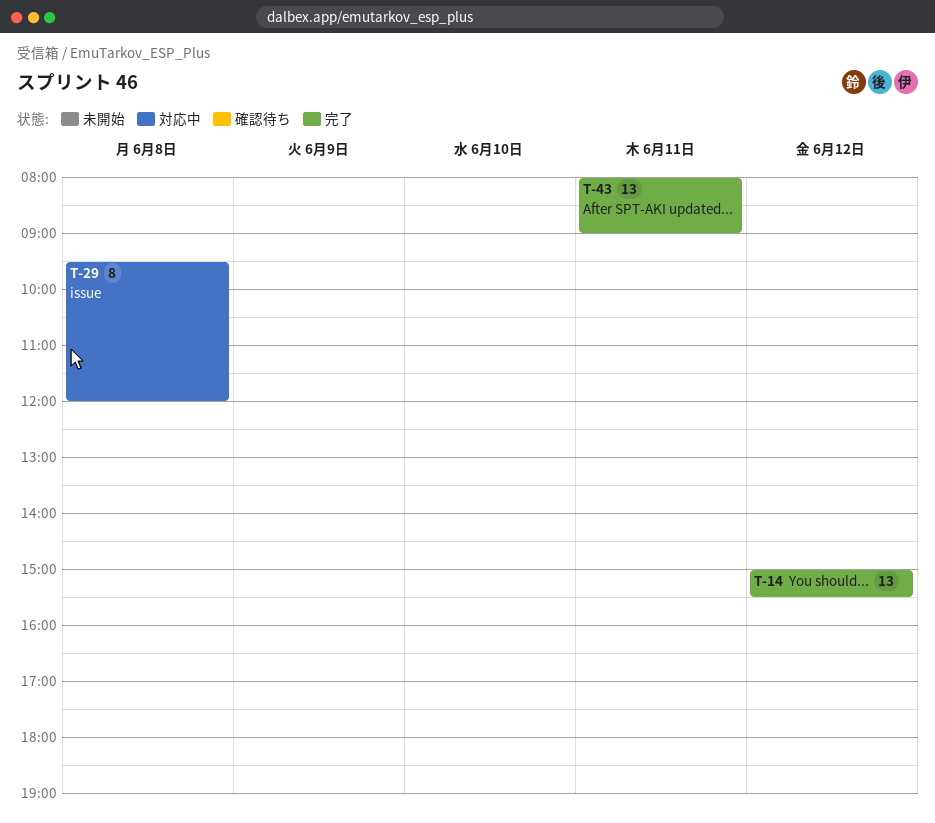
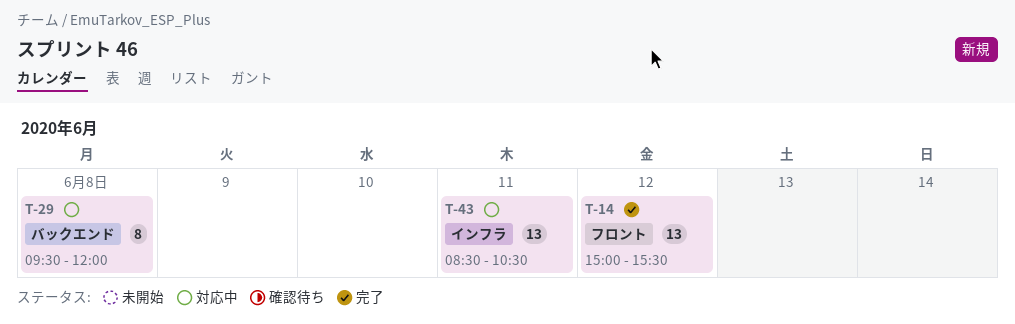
T-43, status: 完了 -> 対応中
T-43, begins: 08:00 -> 08:30
T-43, ends: 09:00 -> 10:30

